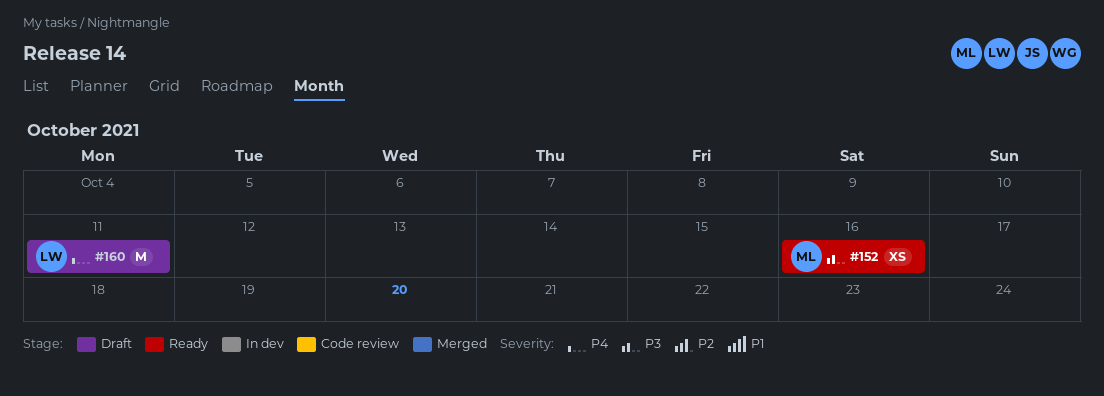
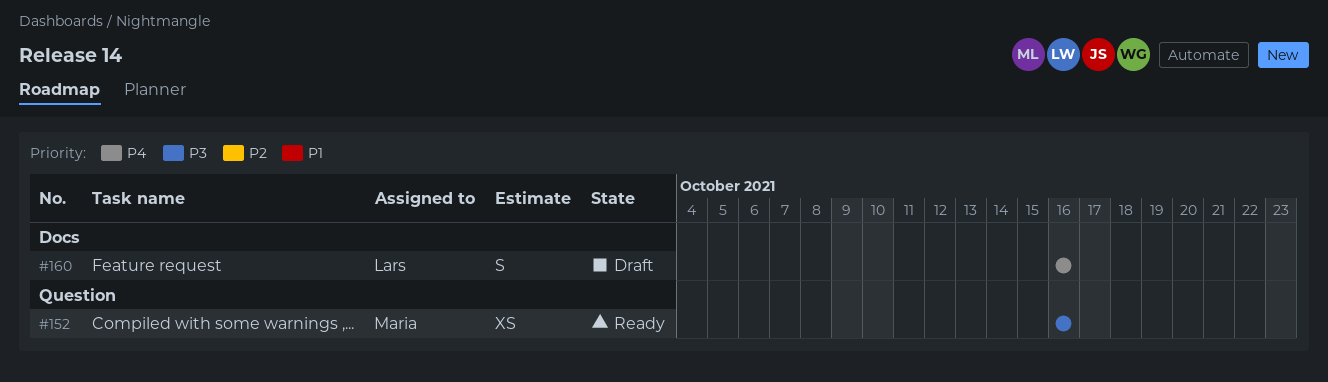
#160, estimate: M -> S
#160, start: Oct 11 -> Oct 16
#160, due: Oct 11 -> Oct 16

